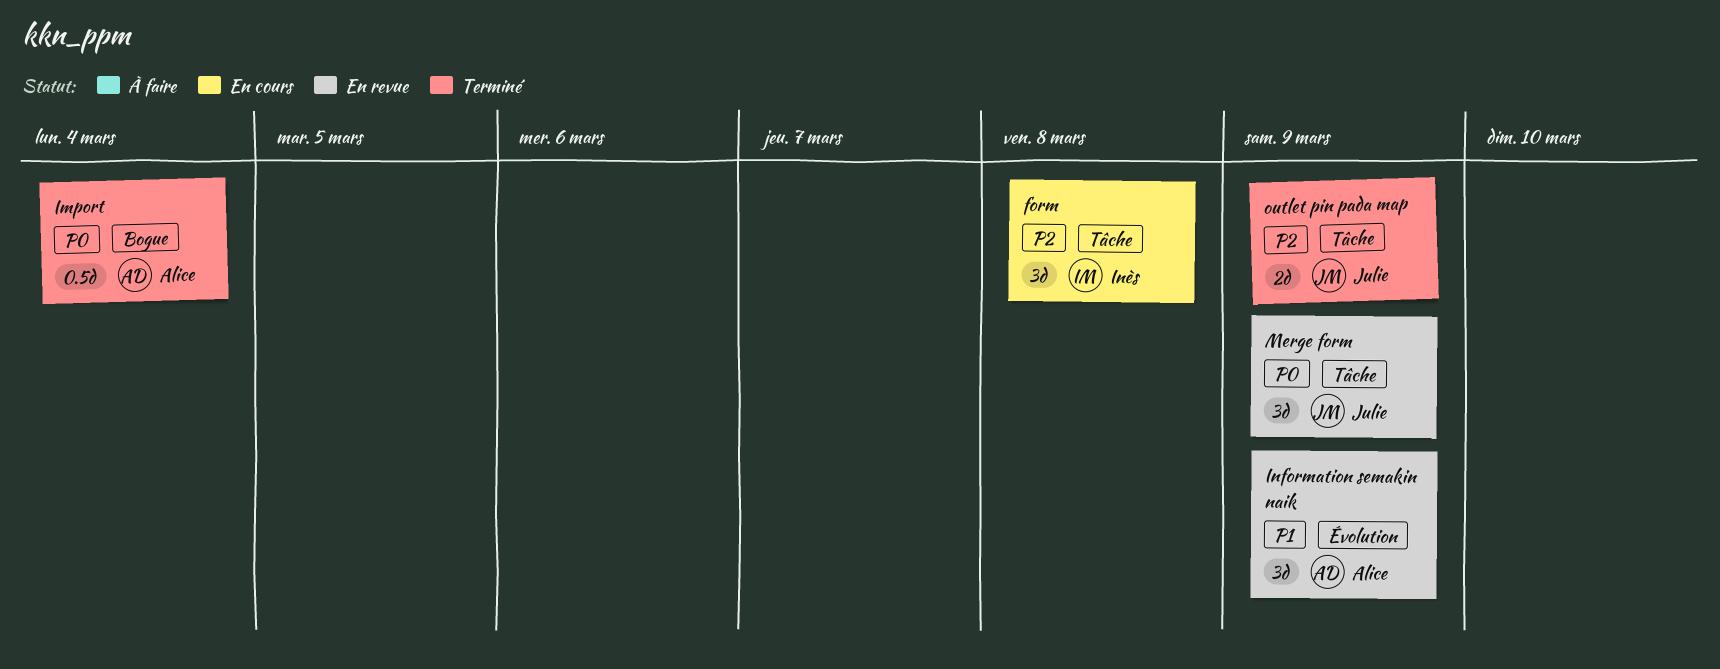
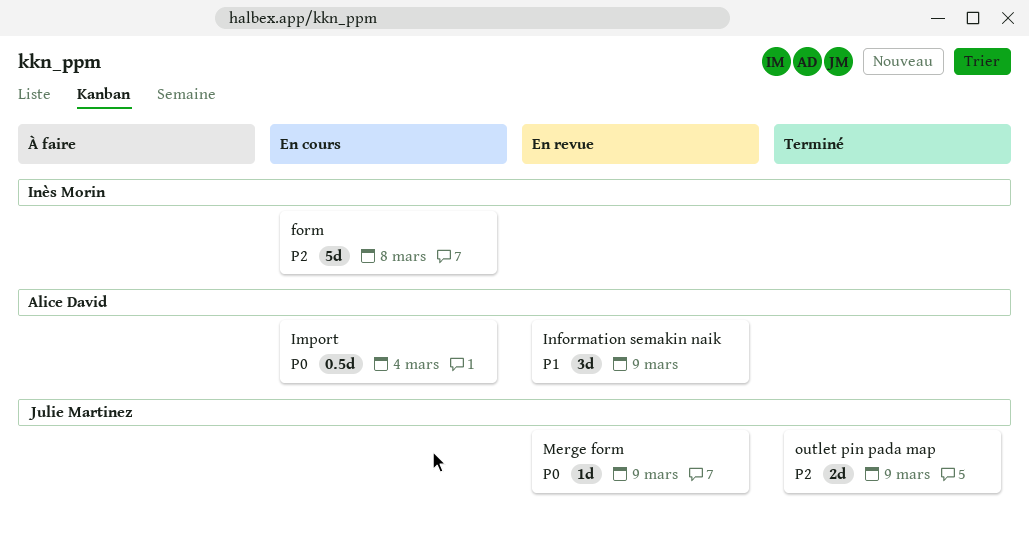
form, estimate: 3d -> 5d
Import, status: Terminé -> En cours
Merge form, estimate: 3d -> 1d

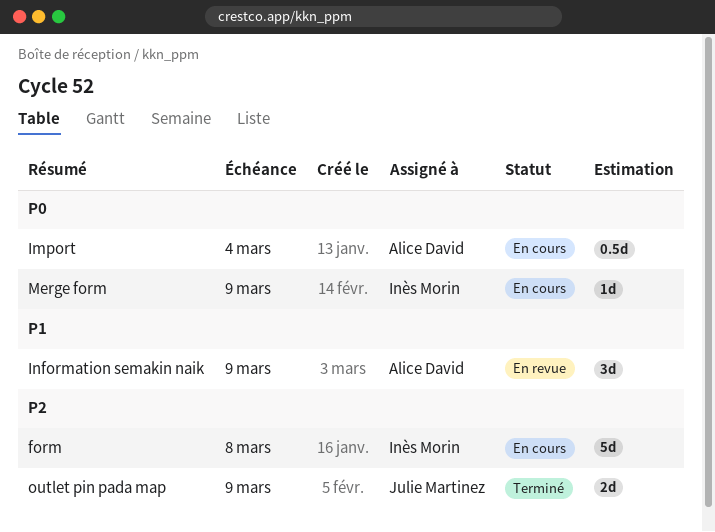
Merge form, status: En revue -> En cours
Merge form, owner: Julie Martinez -> Inès Morin

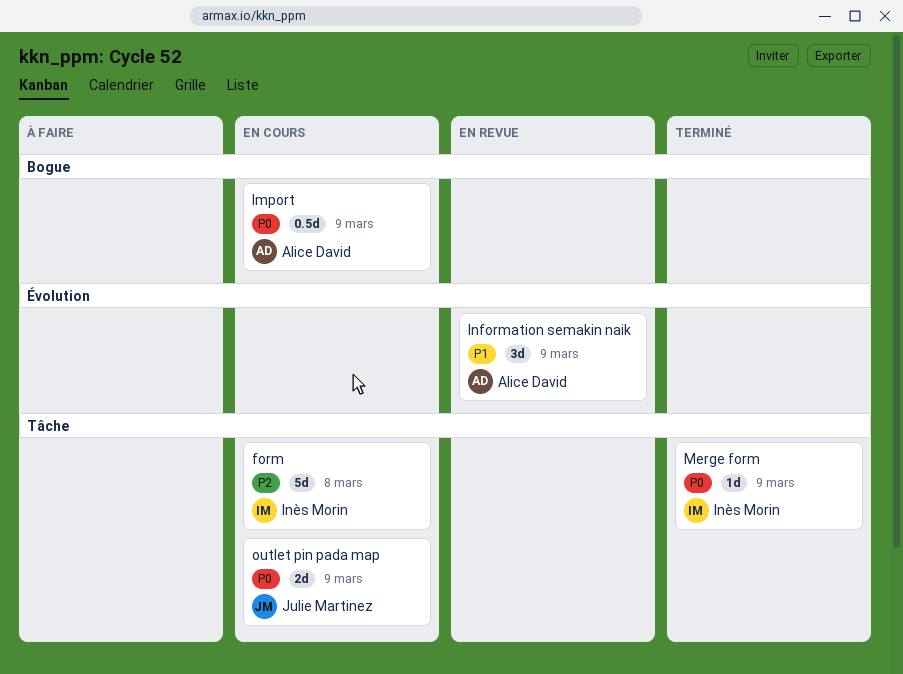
Import, due: Mar 4 -> Mar 9
Merge form, status: En cours -> Terminé
outlet pin pada map, status: Terminé -> En cours
outlet pin pada map, priority: P2 -> P0

